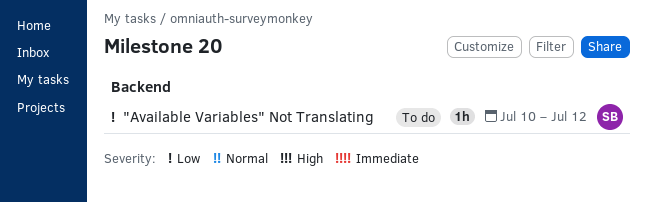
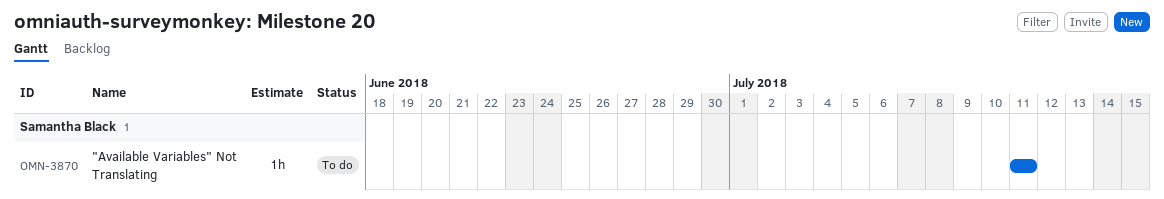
"Available Variables" Not Translating, start: Jul 10 -> Jul 11
"Available Variables" Not Translating, due: Jul 12 -> Jul 11

